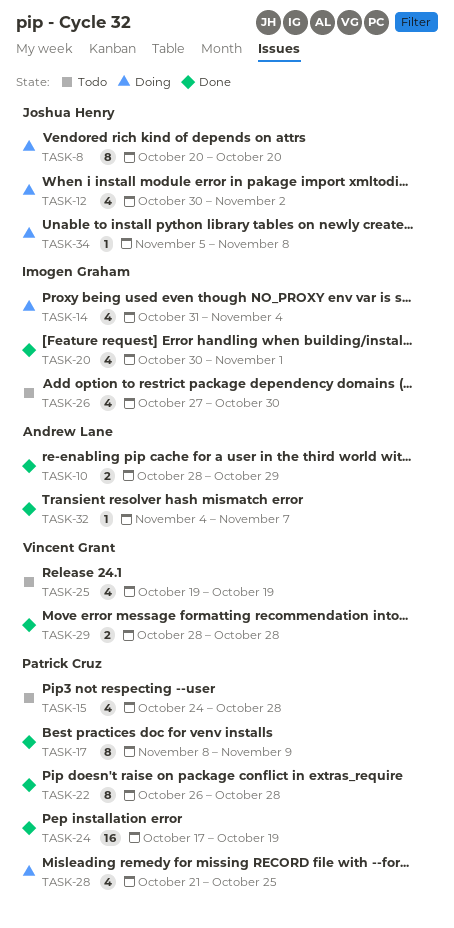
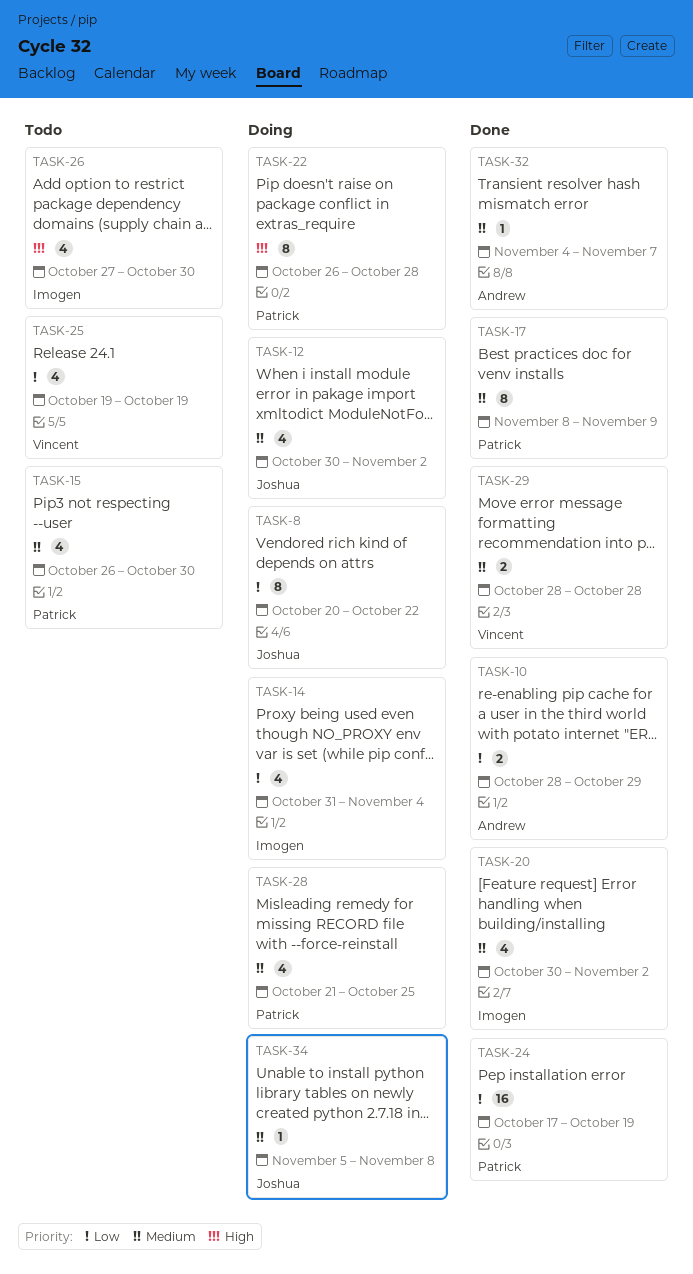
TASK-8, due: Oct 20 -> Oct 22
TASK-15, start: Oct 24 -> Oct 26
TASK-15, due: Oct 28 -> Oct 30
TASK-20, due: Nov 1 -> Nov 2
TASK-22, status: Done -> Doing

